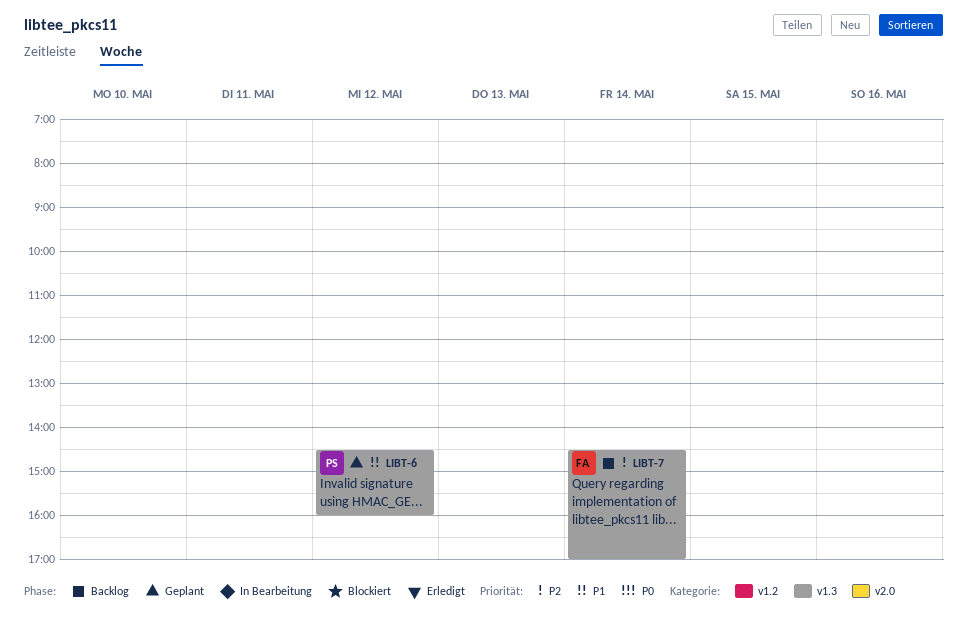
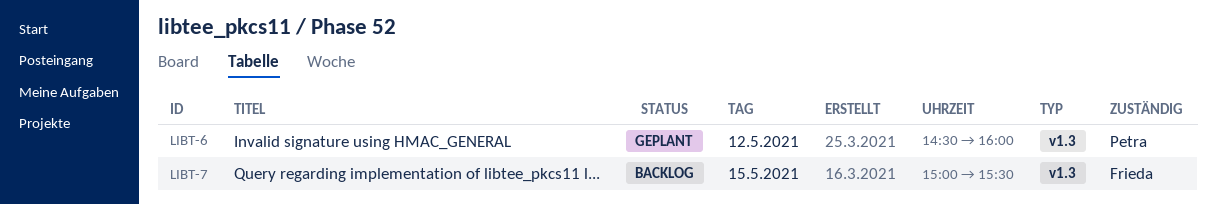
LIBT-7, day: May 14 -> May 15
LIBT-7, begins: 14:30 -> 15:00
LIBT-7, ends: 17:00 -> 15:30

